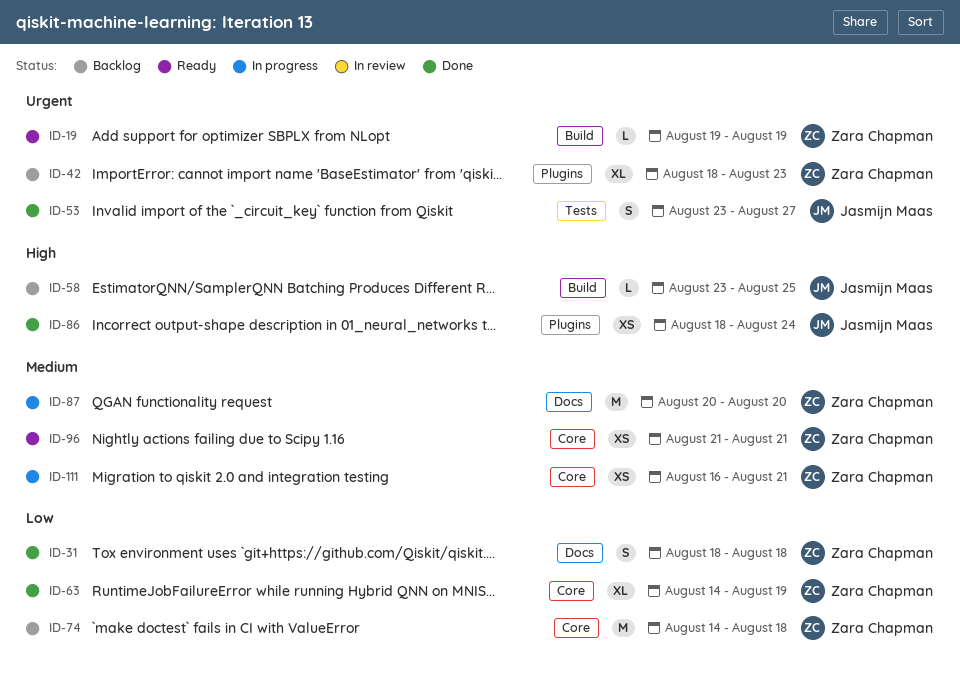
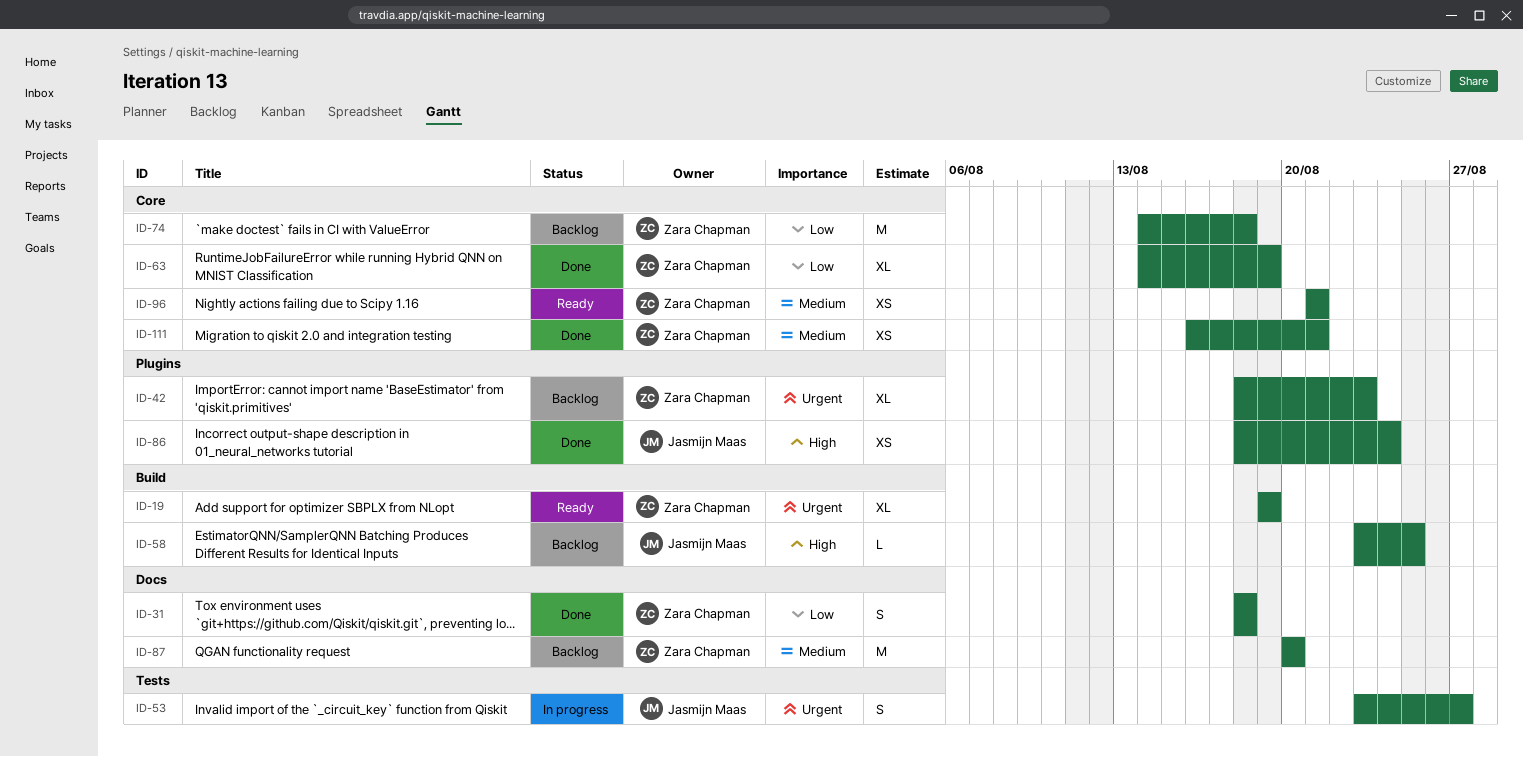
ID-19, estimate: L -> XL
ID-53, status: Done -> In progress
ID-87, status: In progress -> Backlog
ID-111, status: In progress -> Done

